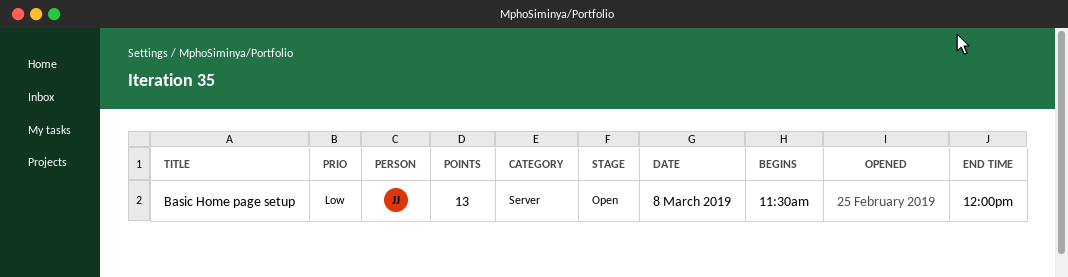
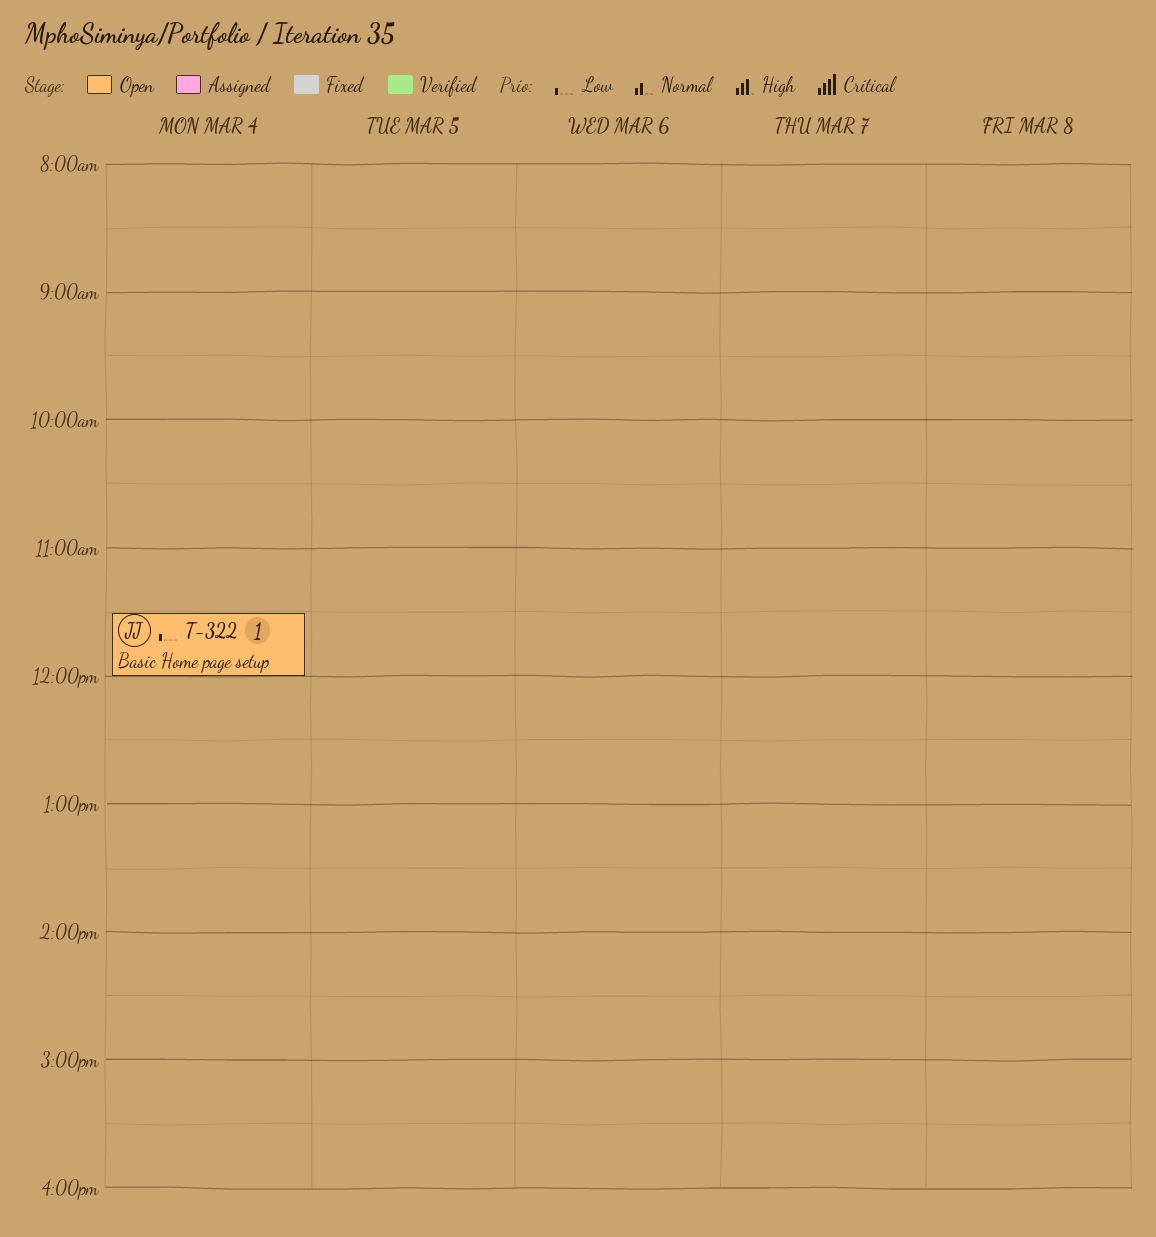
Basic Home page setup, estimate: 13 -> 1
Basic Home page setup, day: Mar 8 -> Mar 4

